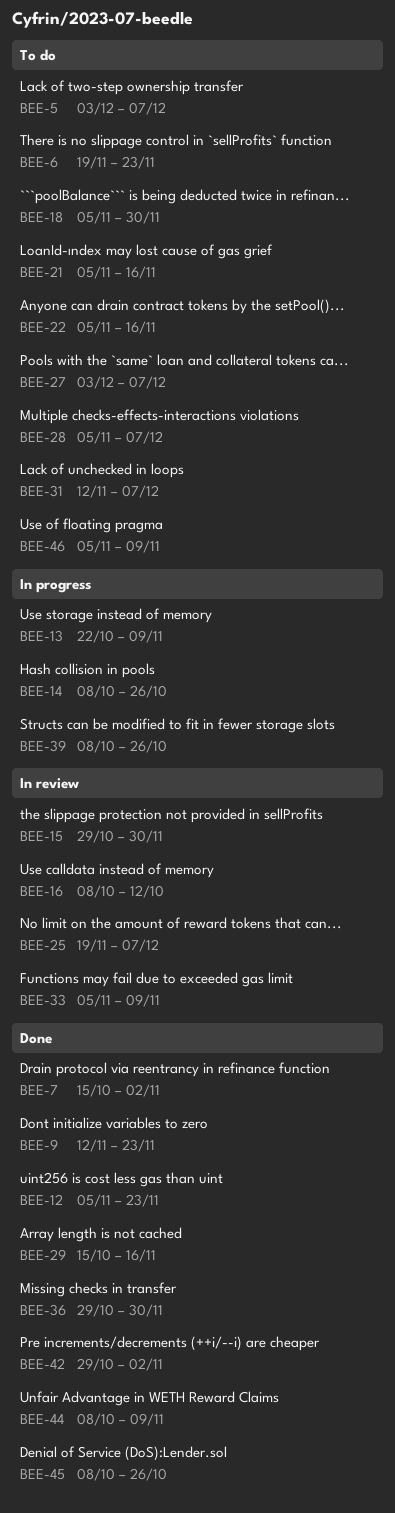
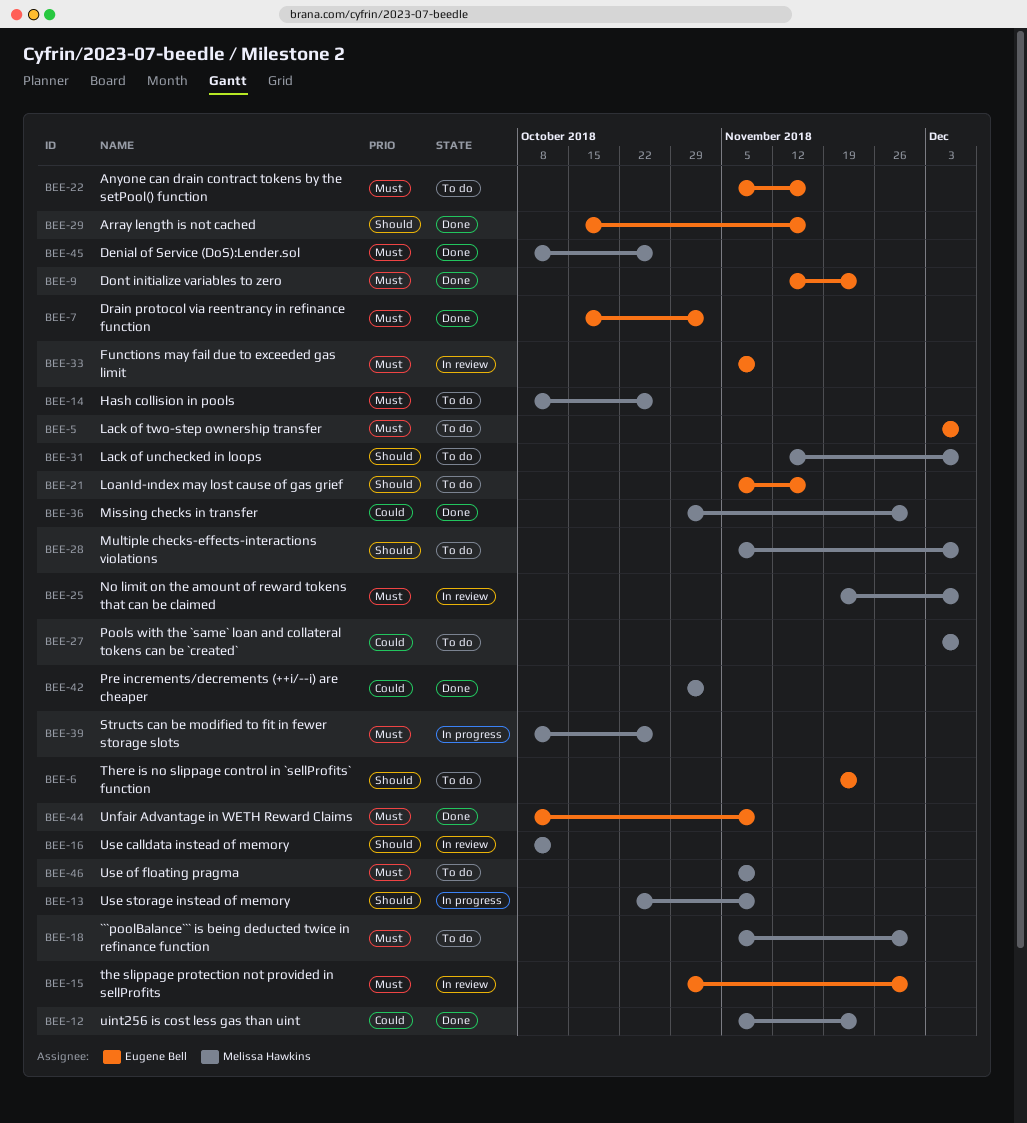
BEE-14, status: In progress -> To do

